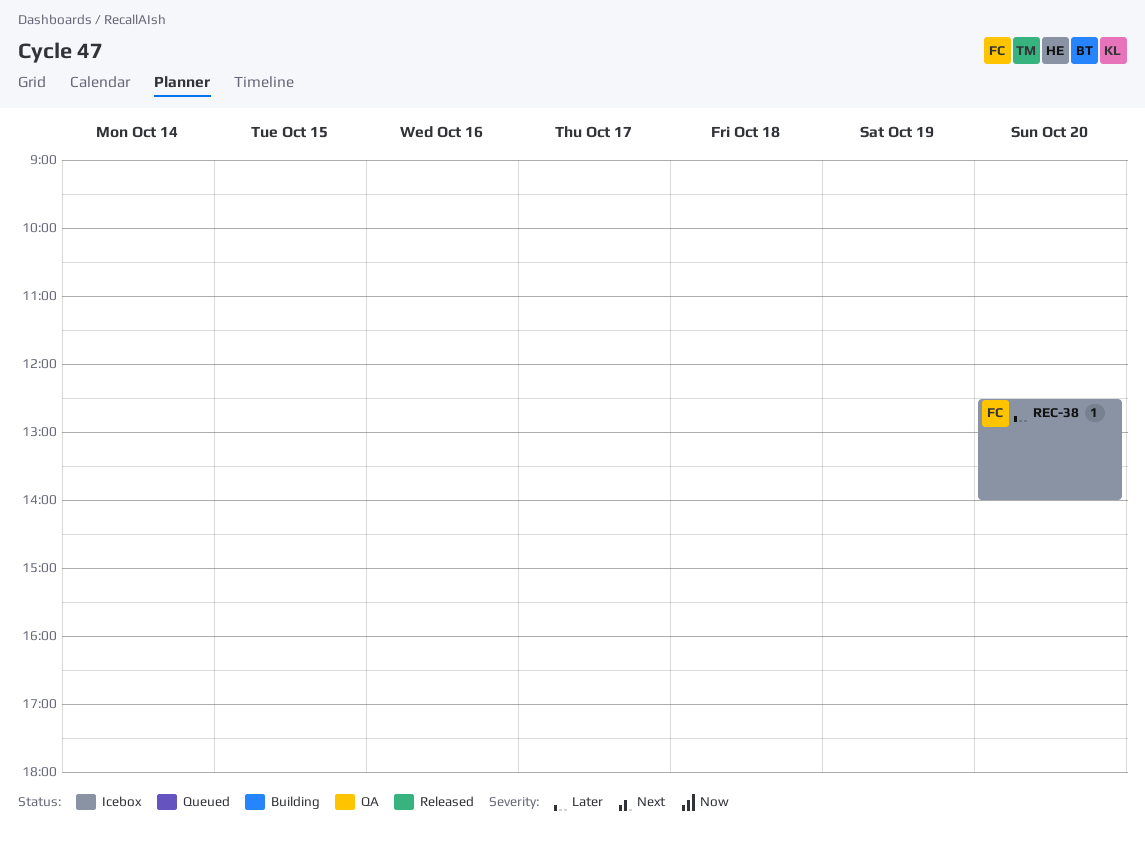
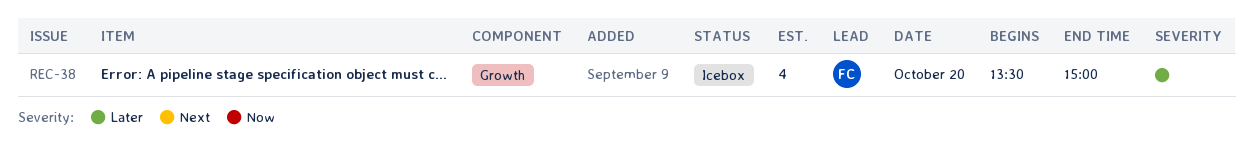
REC-38, estimate: 1 -> 4
REC-38, begins: 12:30 -> 13:30
REC-38, ends: 14:00 -> 15:00

